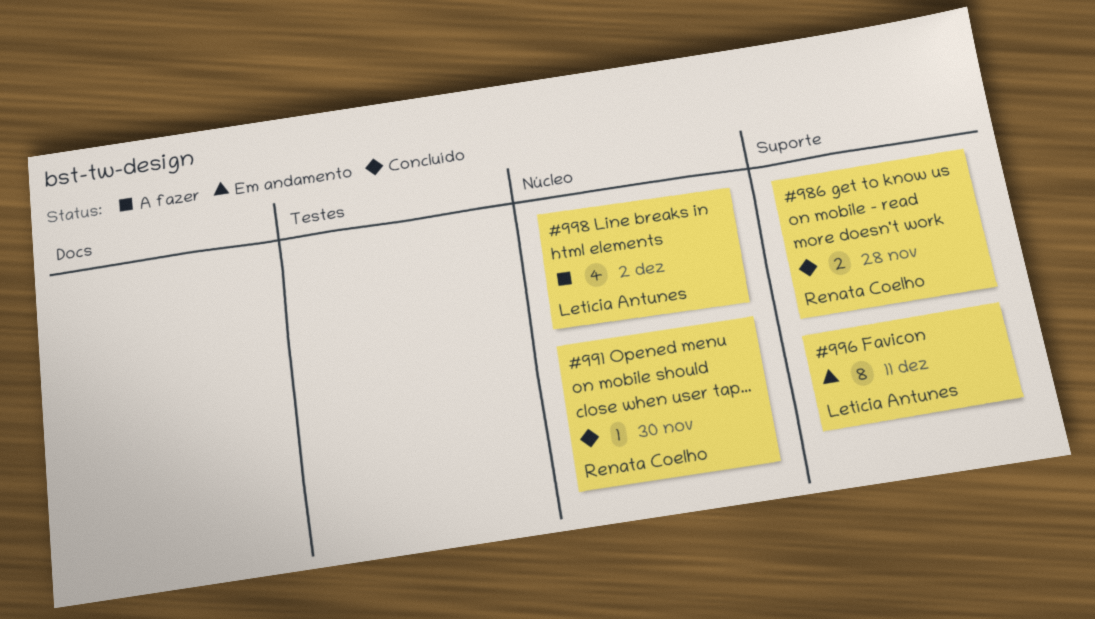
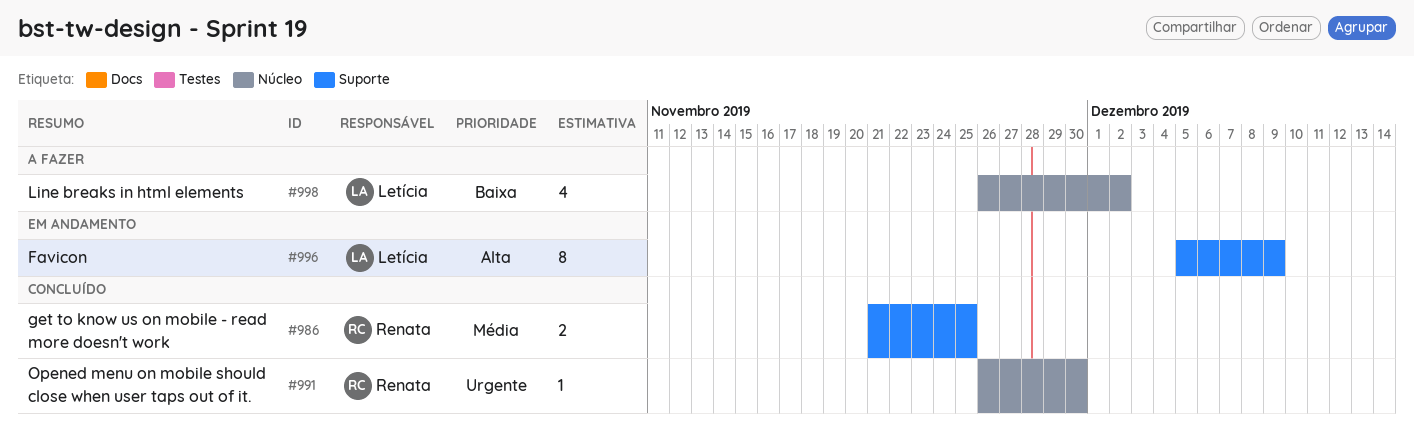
#986, due: Nov 28 -> Nov 25
#996, due: Dec 11 -> Dec 9

